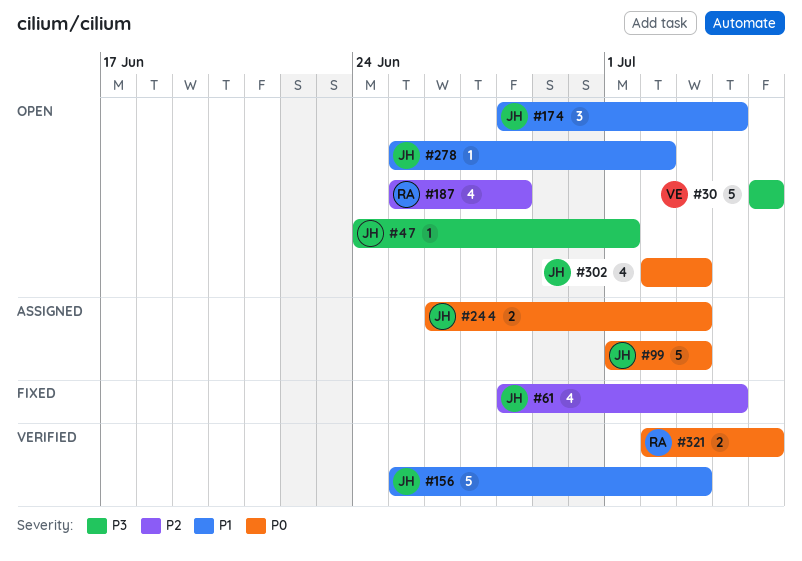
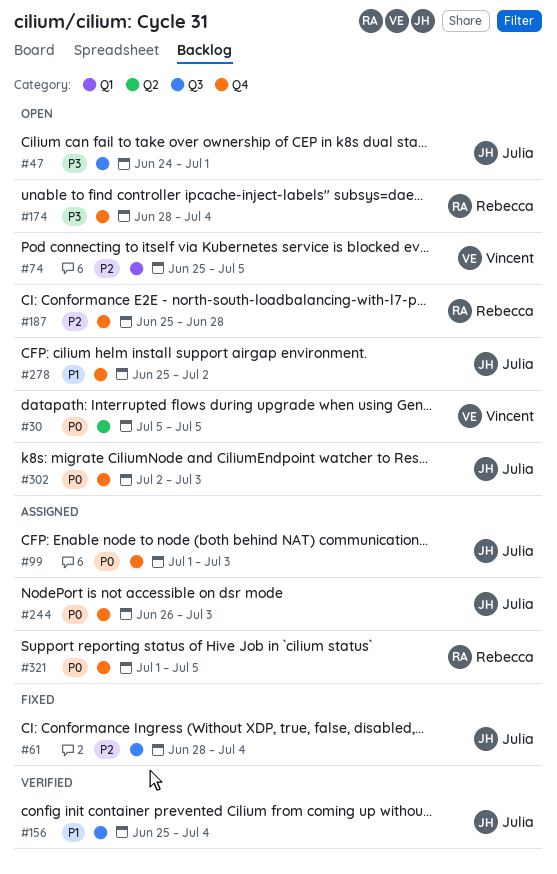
#30, priority: P3 -> P0
#74: none -> present
#156, due: Jul 3 -> Jul 4
#174, owner: Julia -> Rebecca
#174, priority: P1 -> P3
#321, status: Verified -> Assigned
#321, start: Jul 2 -> Jul 1

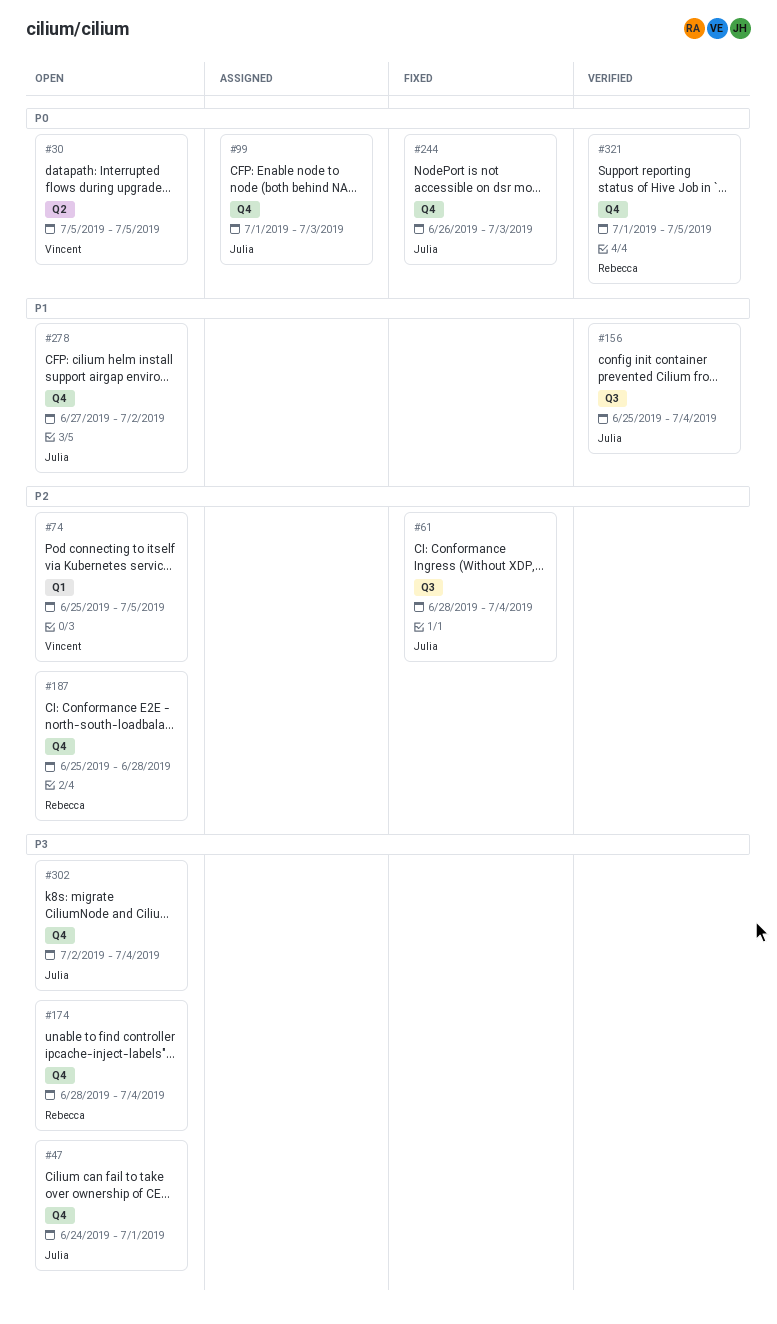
#47, label: Q3 -> Q4
#244, status: Assigned -> Fixed
#278, start: Jun 25 -> Jun 27
#302, priority: P0 -> P3
#302, due: Jul 3 -> Jul 4
#321, status: Assigned -> Verified

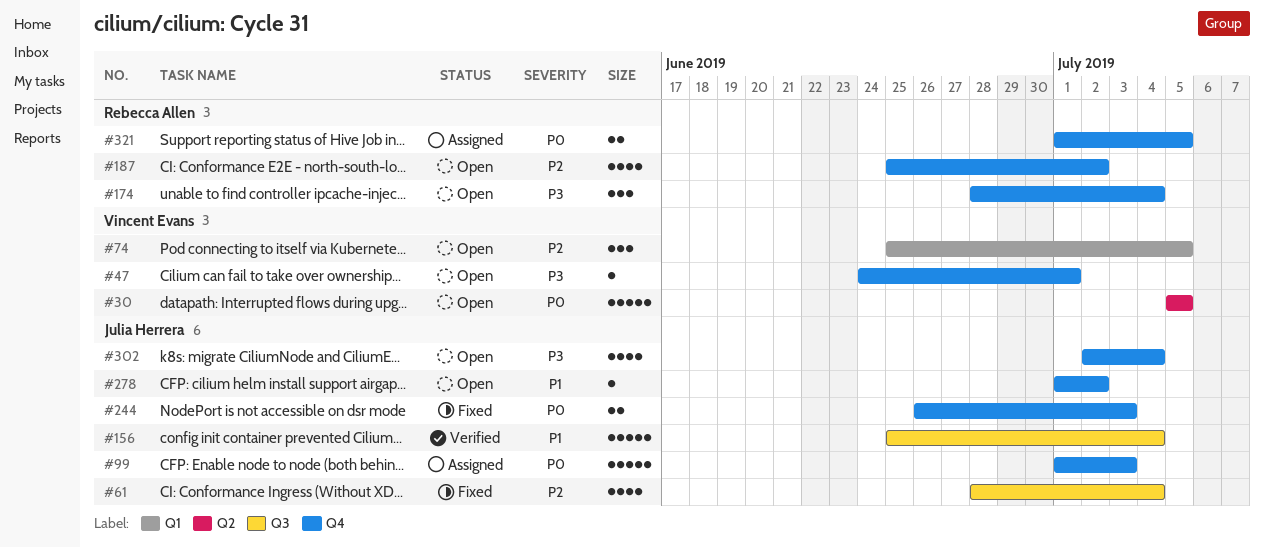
#47, owner: Julia Herrera -> Vincent Evans
#187, due: Jun 28 -> Jul 2
#278, start: Jun 27 -> Jul 1
#321, status: Verified -> Assigned

